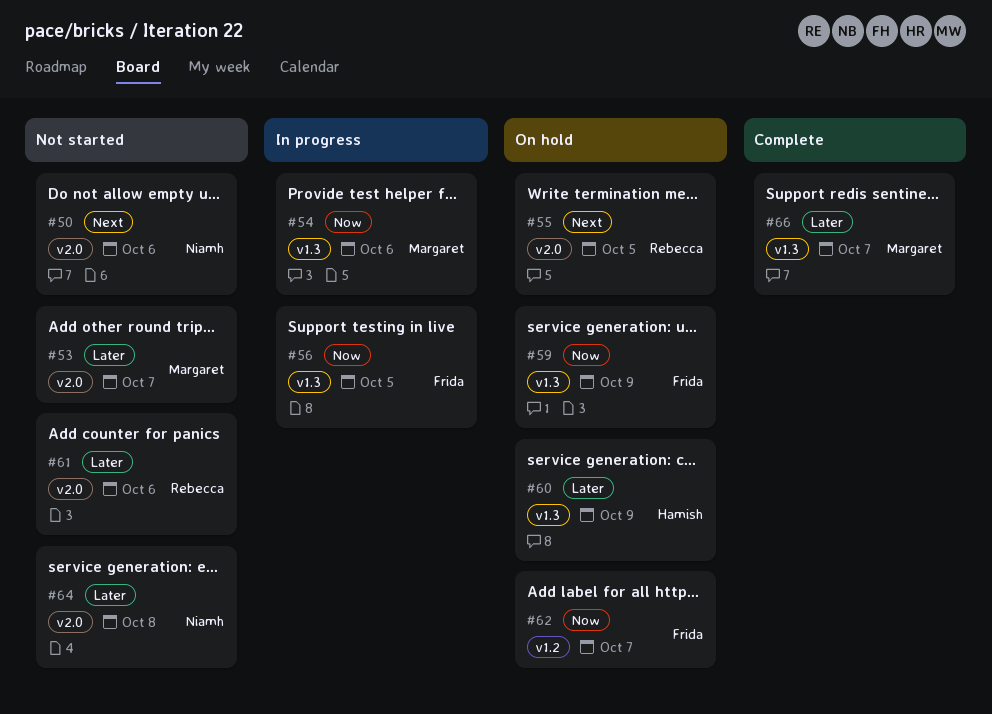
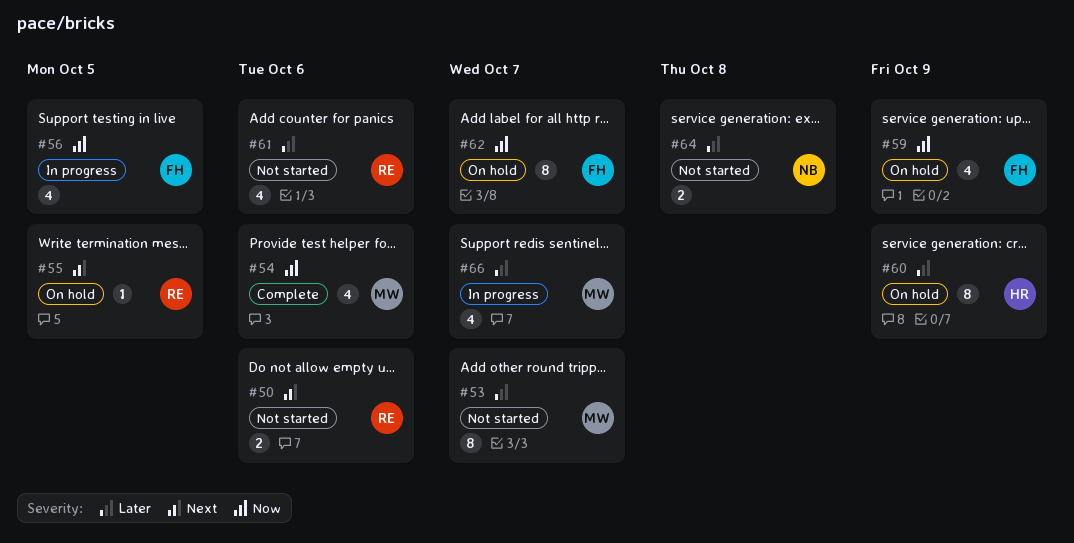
#50, owner: Niamh -> Rebecca
#54, status: In progress -> Complete
#66, status: Complete -> In progress

